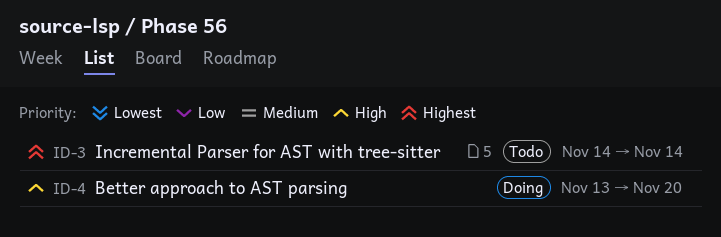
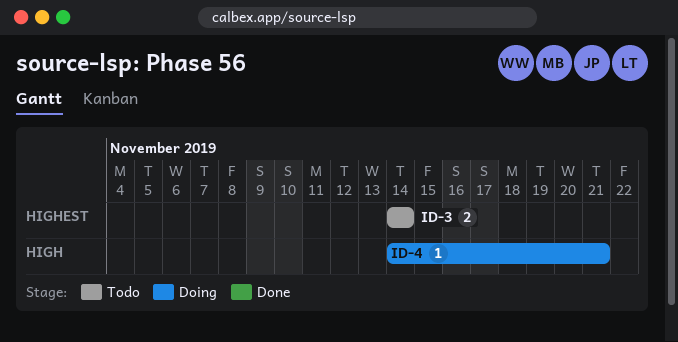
ID-4, start: Nov 13 -> Nov 14
ID-4, due: Nov 20 -> Nov 21

